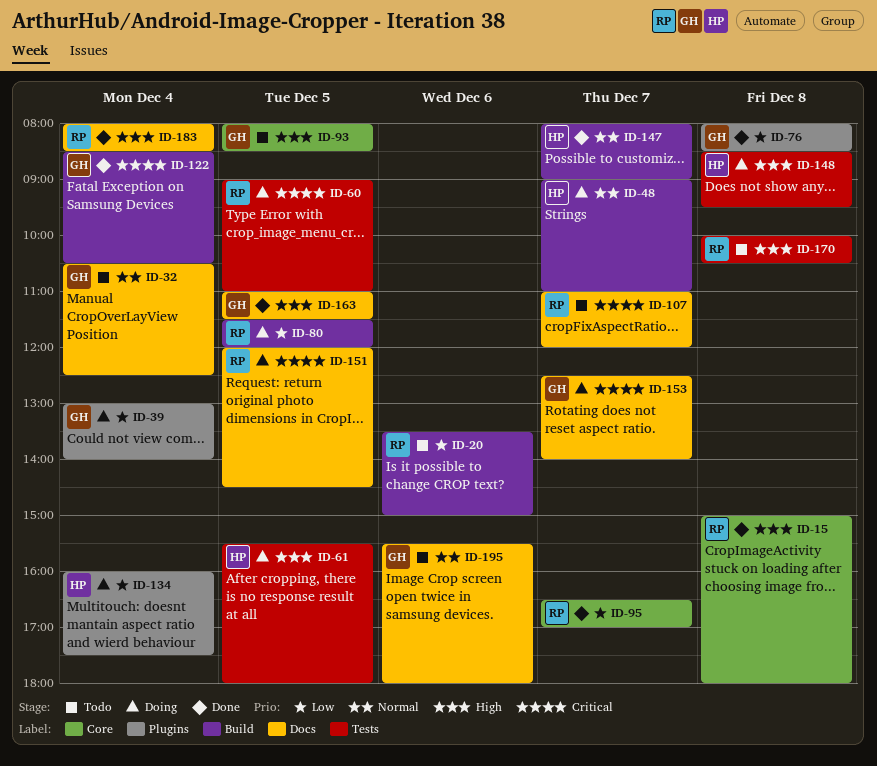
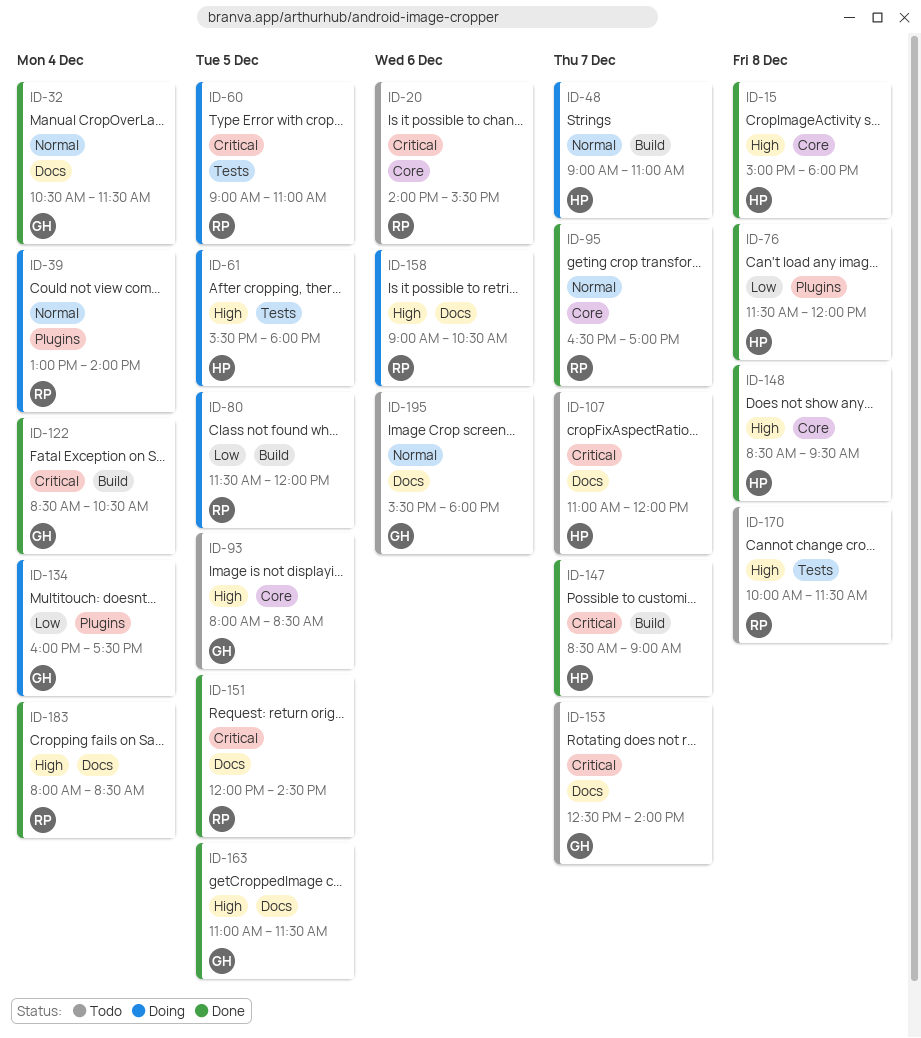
ID-15, owner: RP -> HP
ID-20, priority: Low -> Critical
ID-20, label: Build -> Core
ID-20, begins: 13:30 -> 14:00
ID-20, ends: 15:00 -> 15:30
ID-32, status: Todo -> Done
ID-32, ends: 12:30 -> 11:30
ID-39, owner: GH -> RP
ID-39, priority: Low -> Normal
ID-76, owner: GH -> HP
ID-76, begins: 08:00 -> 11:30
ID-76, ends: 08:30 -> 12:00
ID-95, priority: Low -> Normal
ID-107, owner: RP -> HP
ID-134, owner: HP -> GH
ID-147, priority: Normal -> Critical
ID-147, begins: 08:00 -> 08:30
ID-148, status: Doing -> Done
ID-148, label: Tests -> Core
ID-151, status: Doing -> Done
ID-153, status: Doing -> Todo
ID-158: none -> present
ID-170, ends: 10:30 -> 11:30

